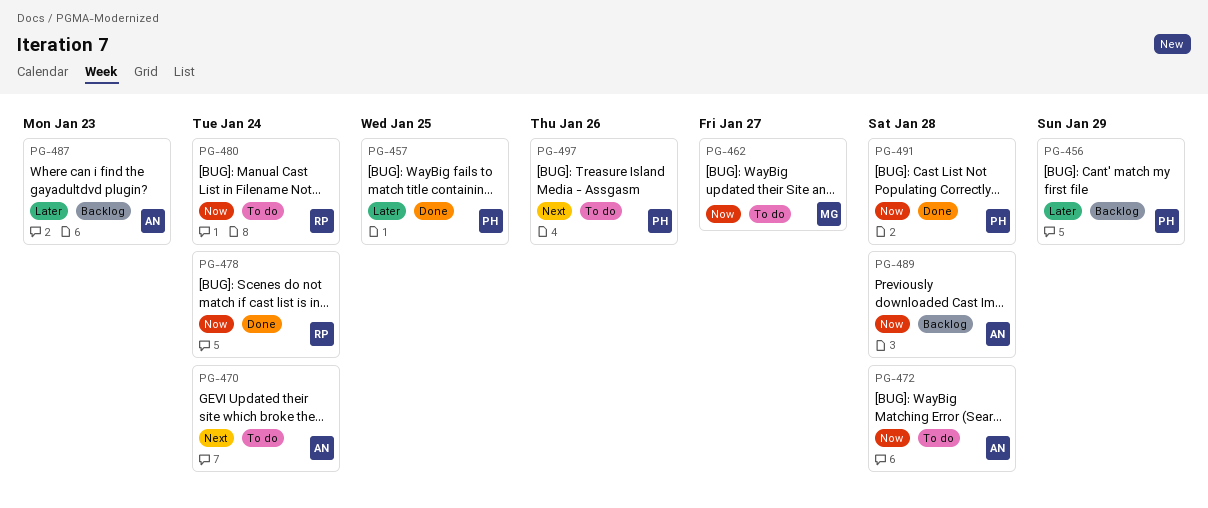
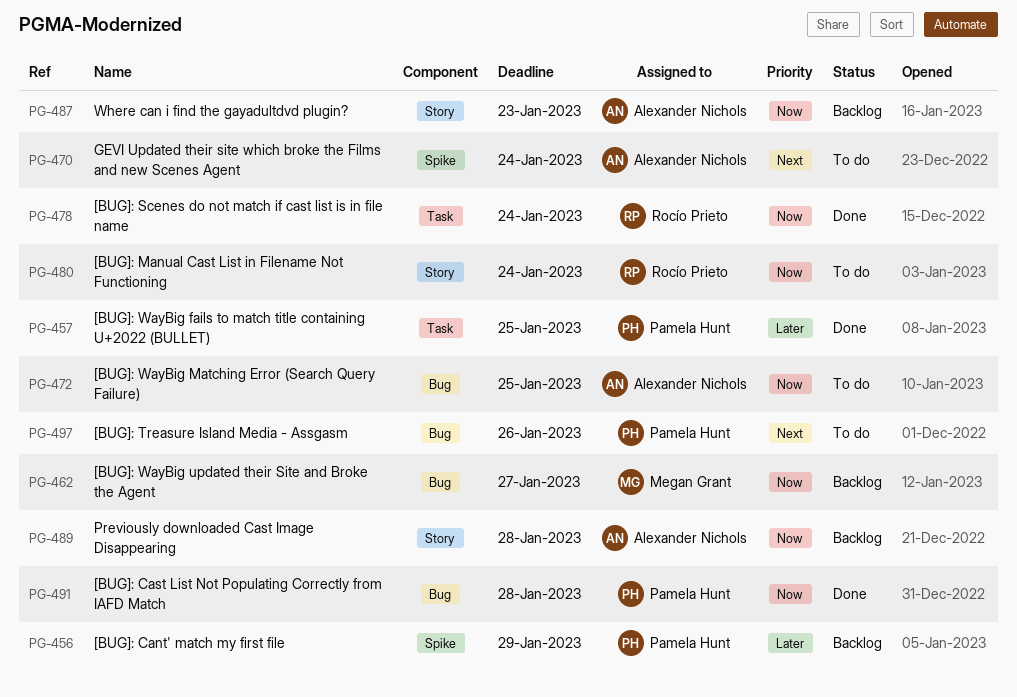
PG-462, status: To do -> Backlog
PG-472, due: Jan 28 -> Jan 25
PG-487, priority: Later -> Now

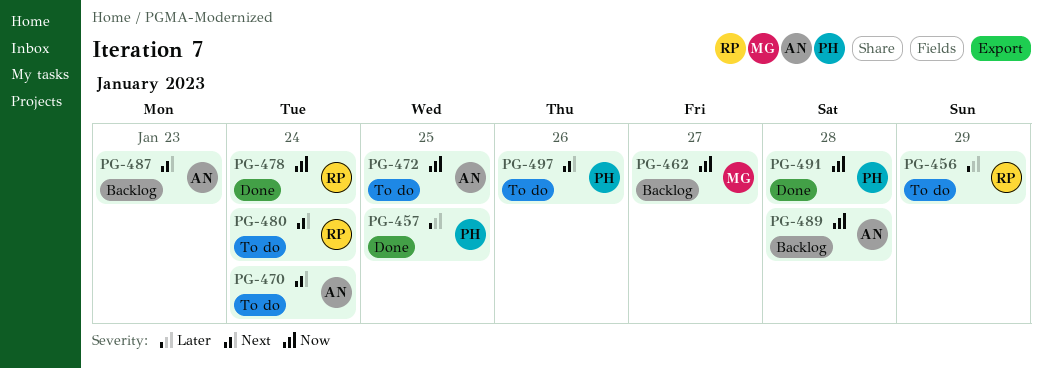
PG-456, status: Backlog -> To do
PG-456, owner: Pamela Hunt -> Rocío Prieto
PG-480, priority: Now -> Next
PG-487, priority: Now -> Next

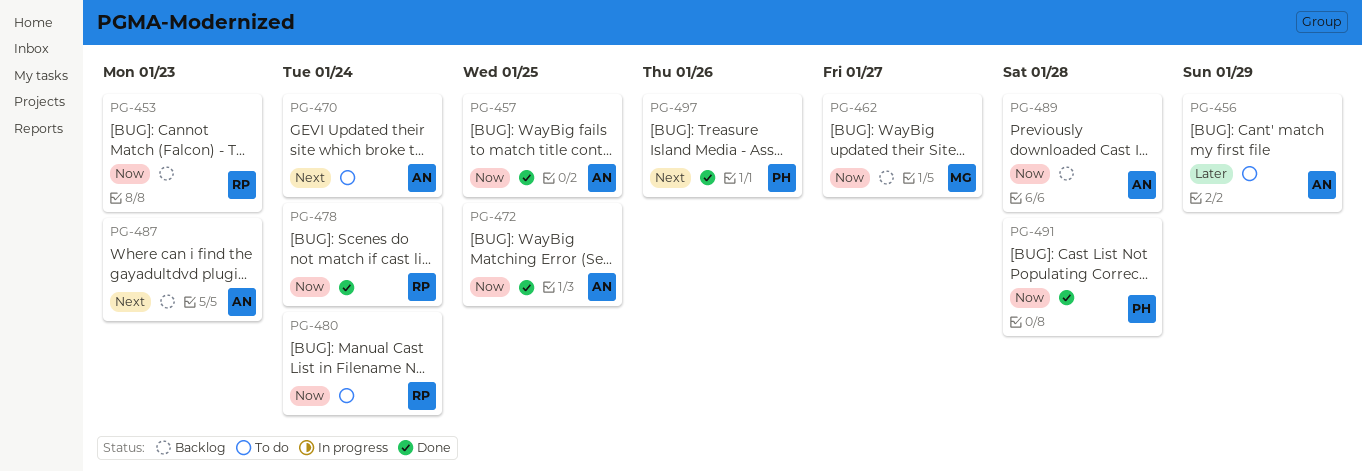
PG-453: none -> present
PG-456, owner: RP -> AN
PG-457, owner: PH -> AN
PG-457, priority: Later -> Now
PG-472, status: To do -> Done
PG-480, priority: Next -> Now
PG-497, status: To do -> Done

